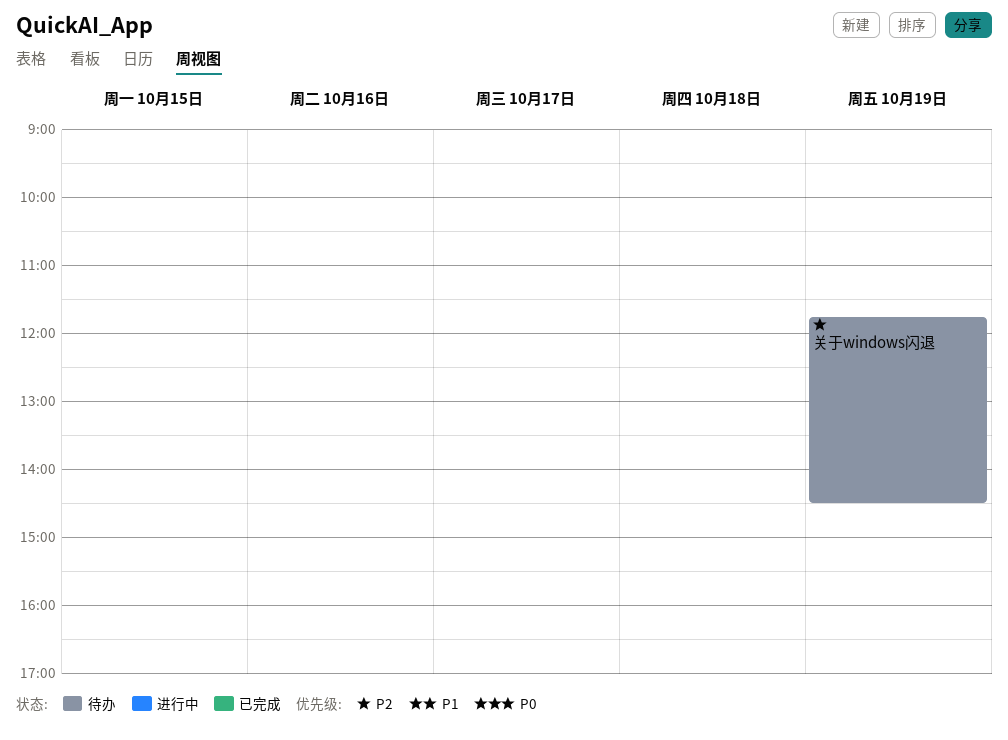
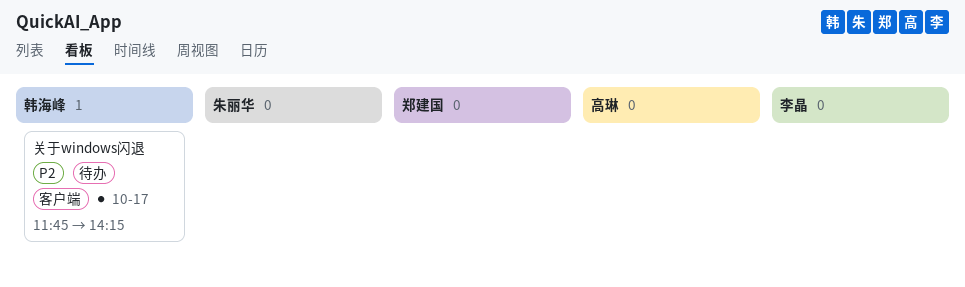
关于windows闪退, day: Oct 19 -> Oct 17
关于windows闪退, ends: 14:30 -> 14:15

